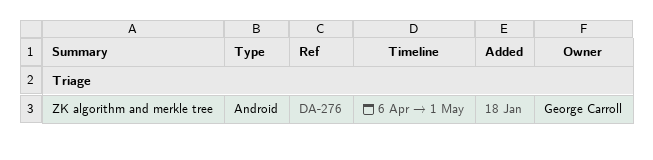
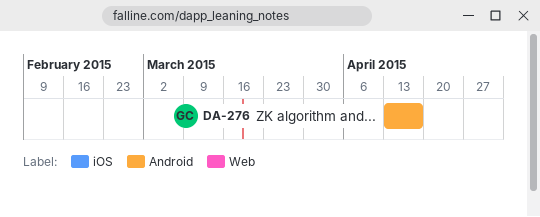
DA-276, start: Apr 6 -> Apr 13
DA-276, due: May 1 -> Apr 17

